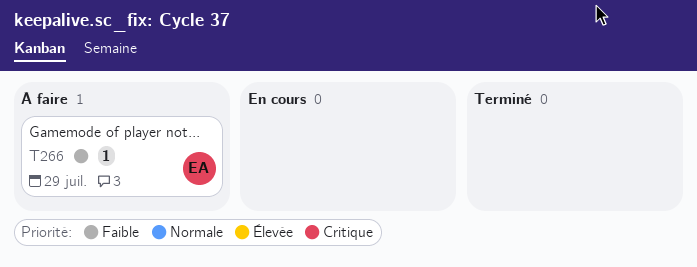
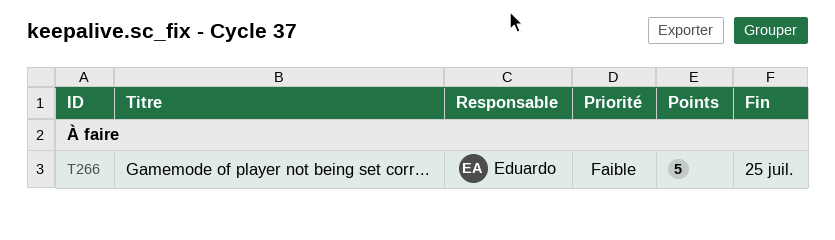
T266, estimate: 1 -> 5
T266, due: Jul 29 -> Jul 25

